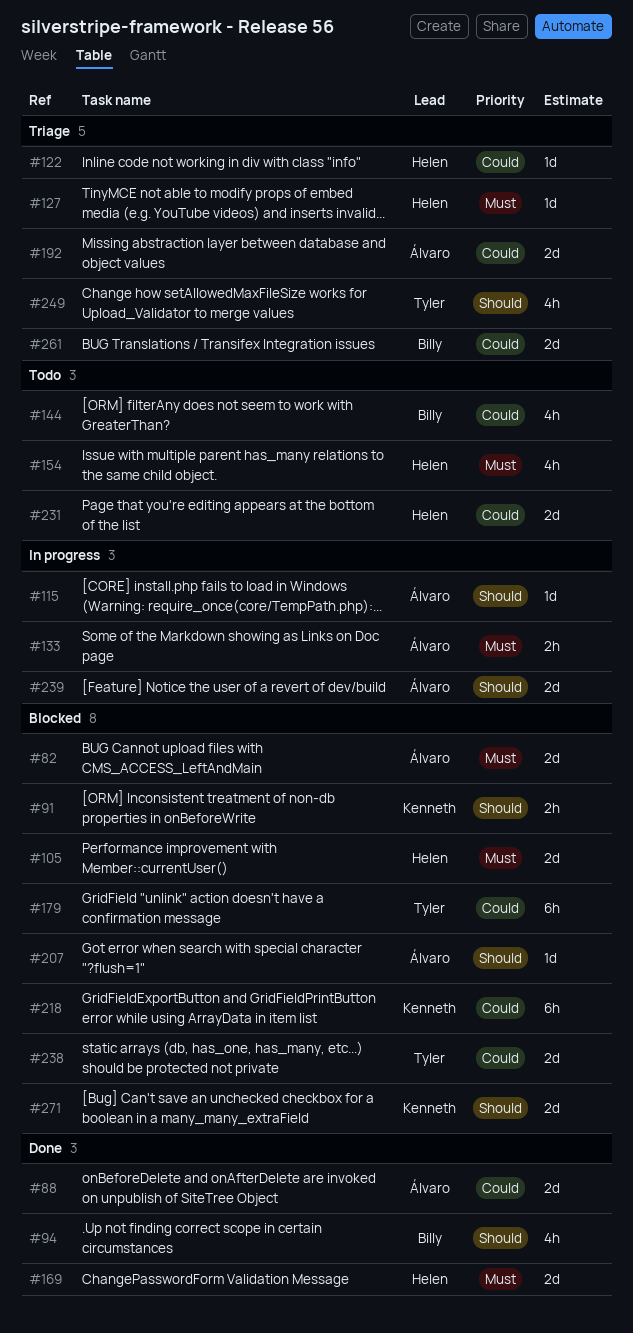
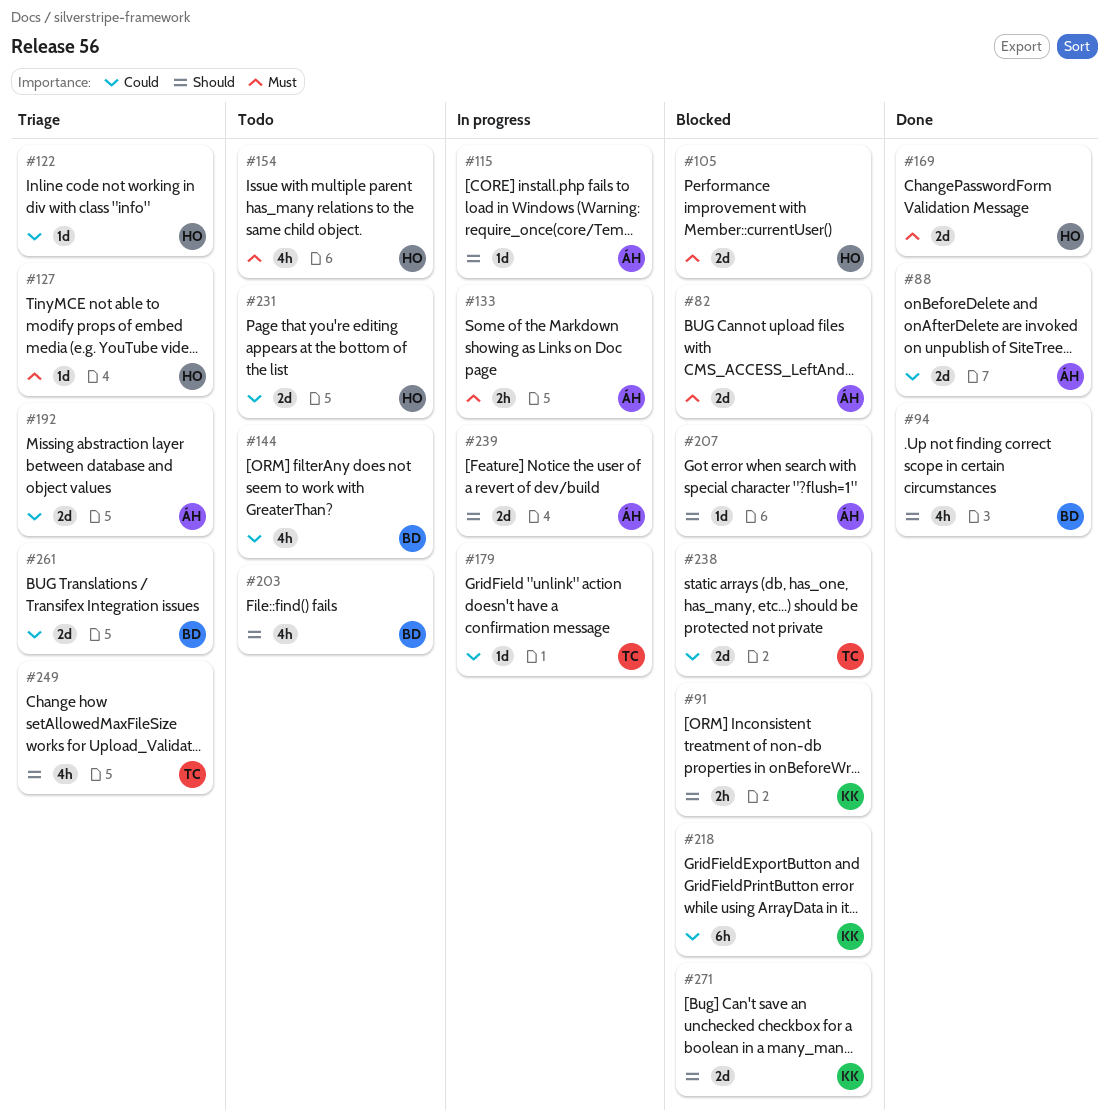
#179, status: Blocked -> In progress
#179, estimate: 6h -> 1d
#203: none -> present

